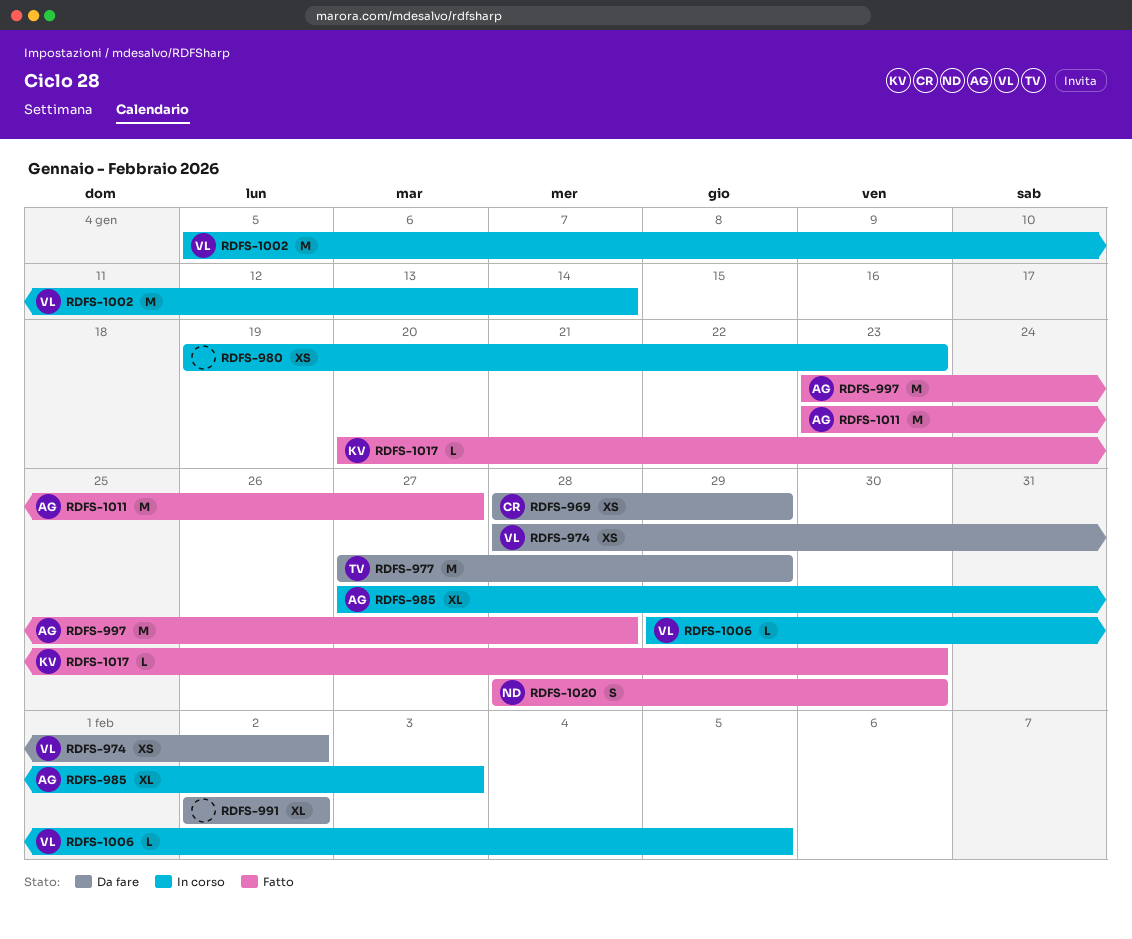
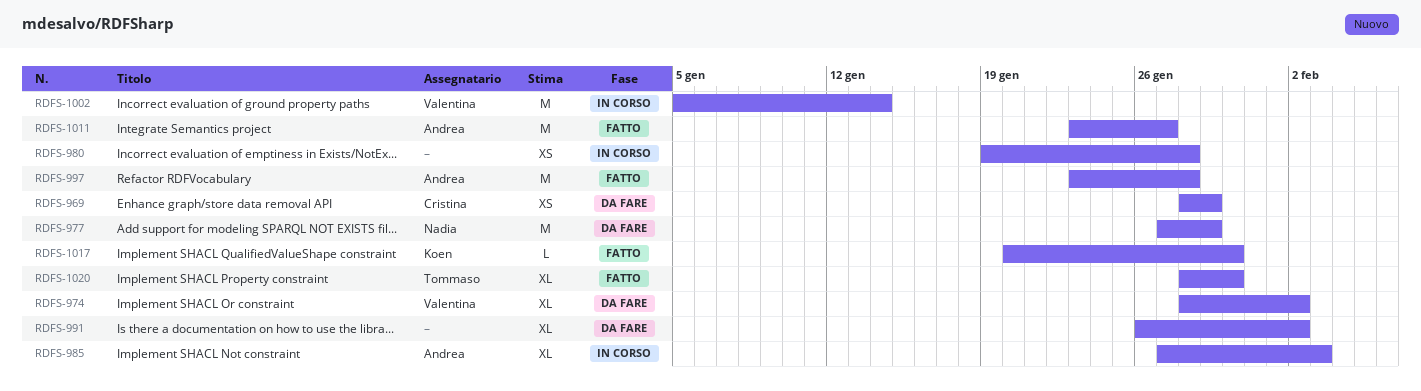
RDFS-974, estimate: XS -> XL
RDFS-977, owner: Tommaso -> Nadia
RDFS-980, due: Jan 23 -> Jan 28
RDFS-991, start: Feb 2 -> Jan 26
RDFS-1006: present -> none
RDFS-1020, owner: Nadia -> Tommaso
RDFS-1020, estimate: S -> XL

